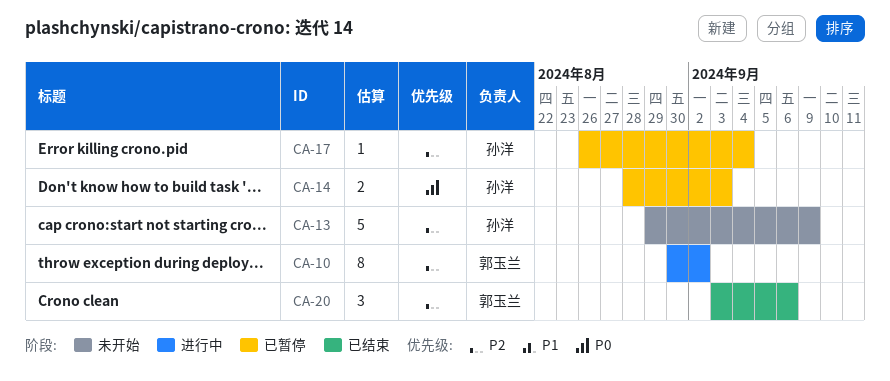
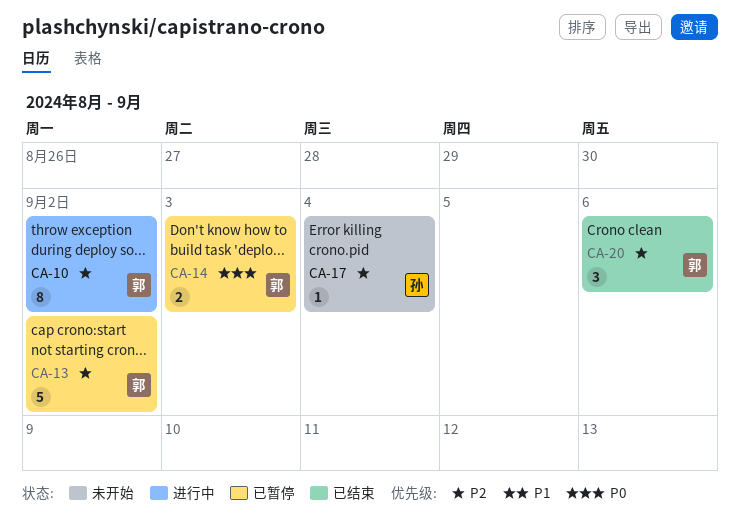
CA-13, status: 未开始 -> 已暂停
CA-13, owner: 孙洋 -> 郭玉兰
CA-13, due: Sep 9 -> Sep 2
CA-14, owner: 孙洋 -> 郭玉兰
CA-17, status: 已暂停 -> 未开始

